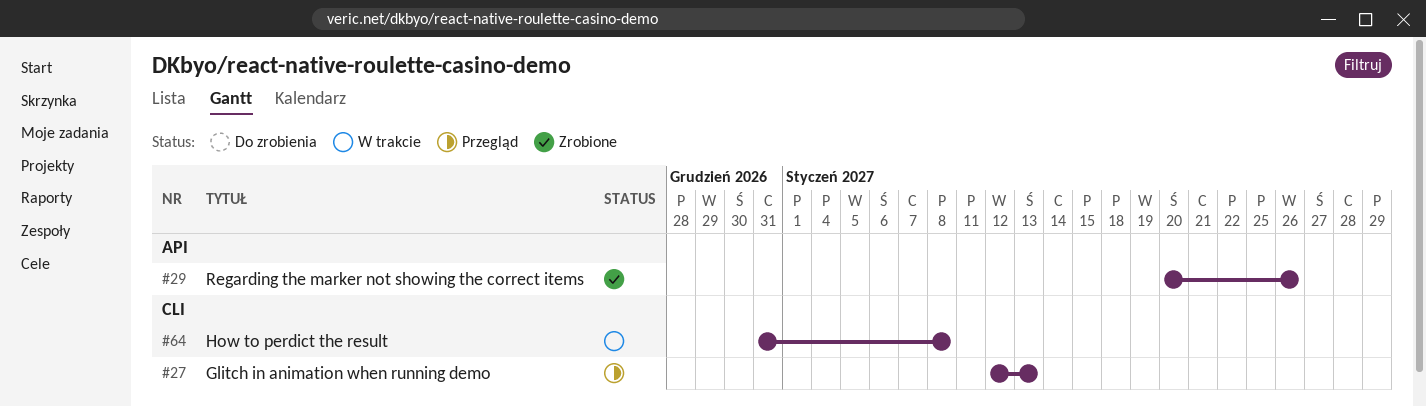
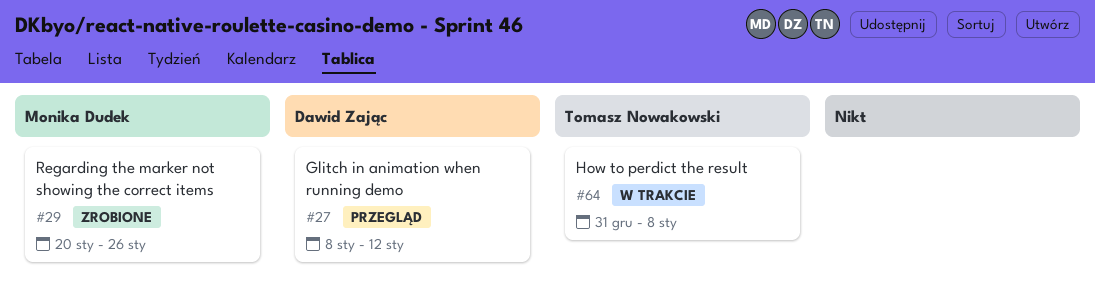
#27, start: Jan 12 -> Jan 8
#27, due: Jan 13 -> Jan 12

